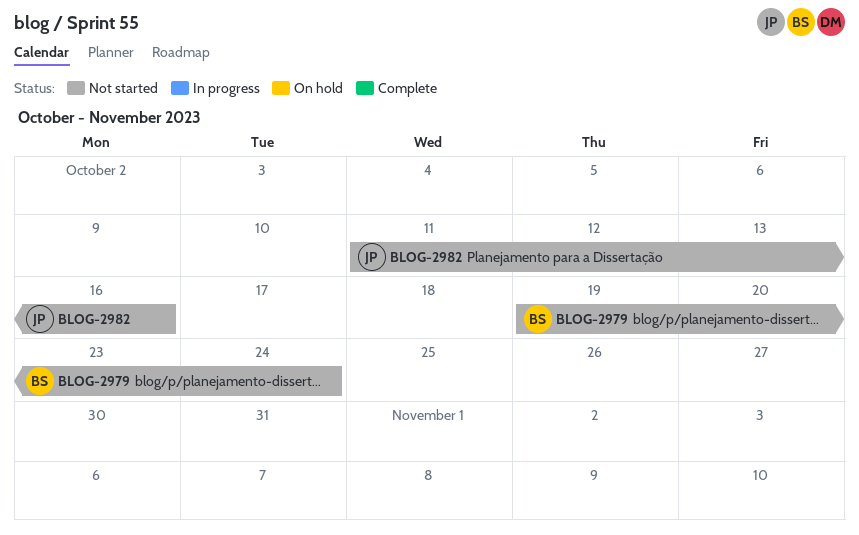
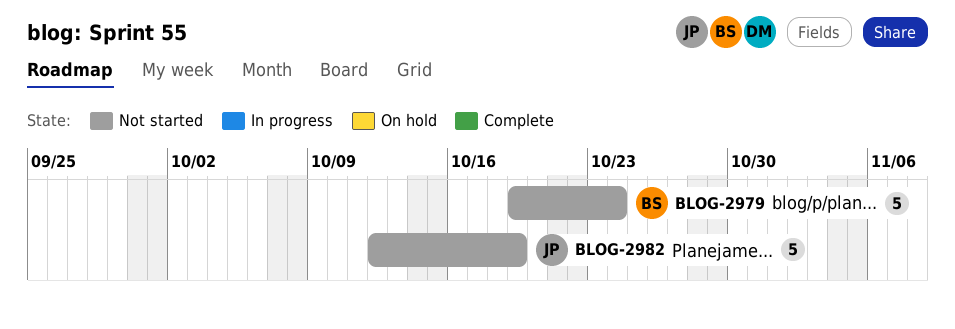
BLOG-2982, start: Oct 11 -> Oct 12
BLOG-2982, due: Oct 16 -> Oct 19

